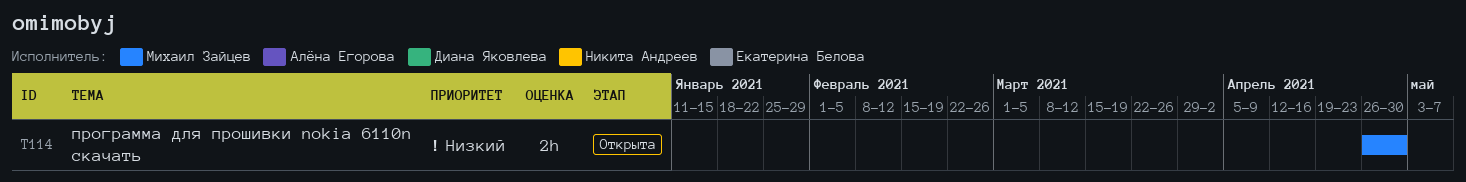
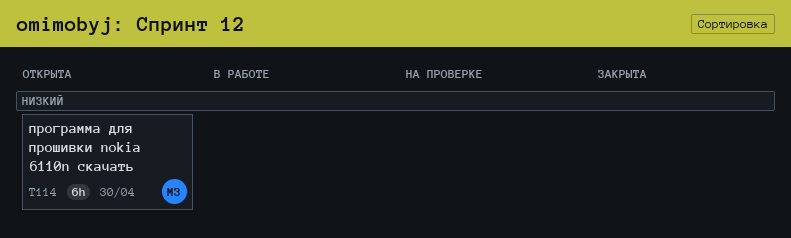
T114, estimate: 2h -> 6h

